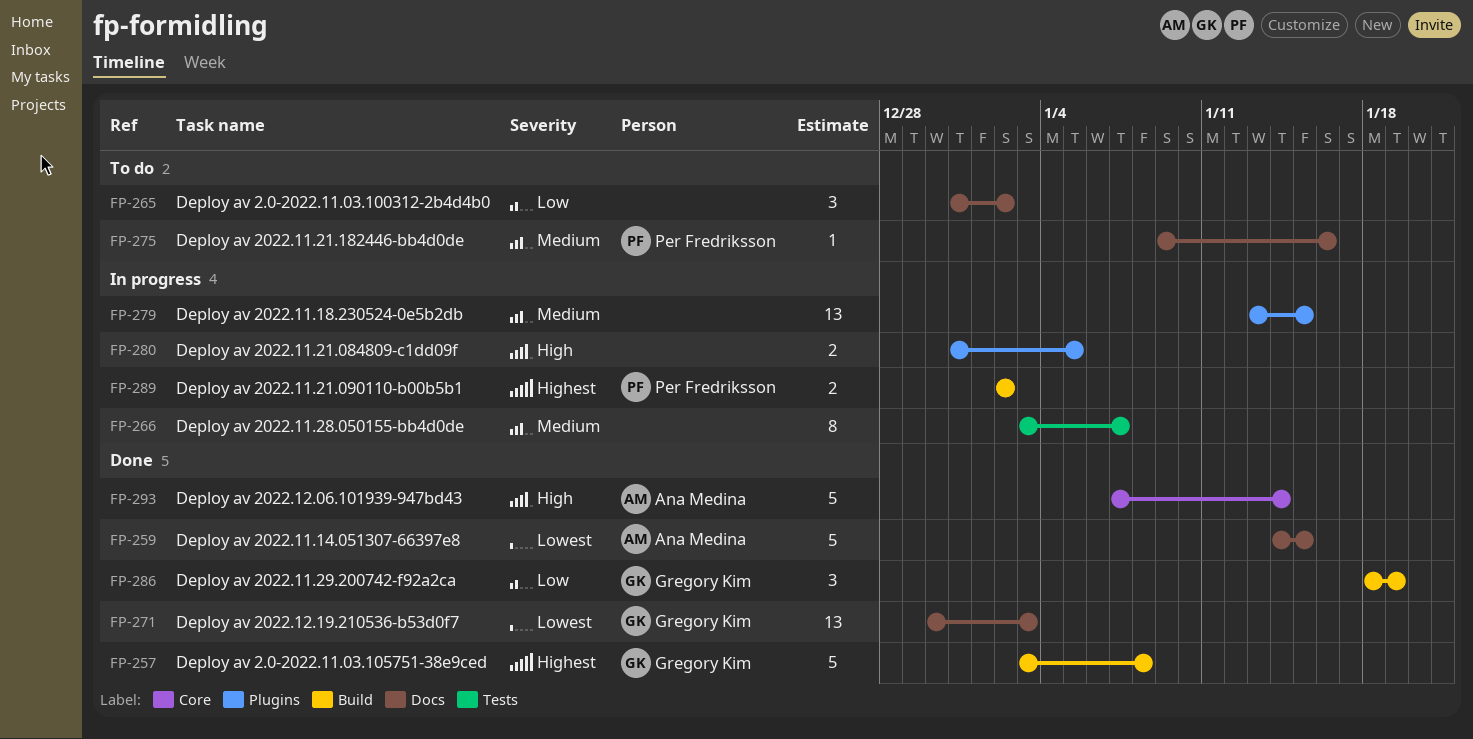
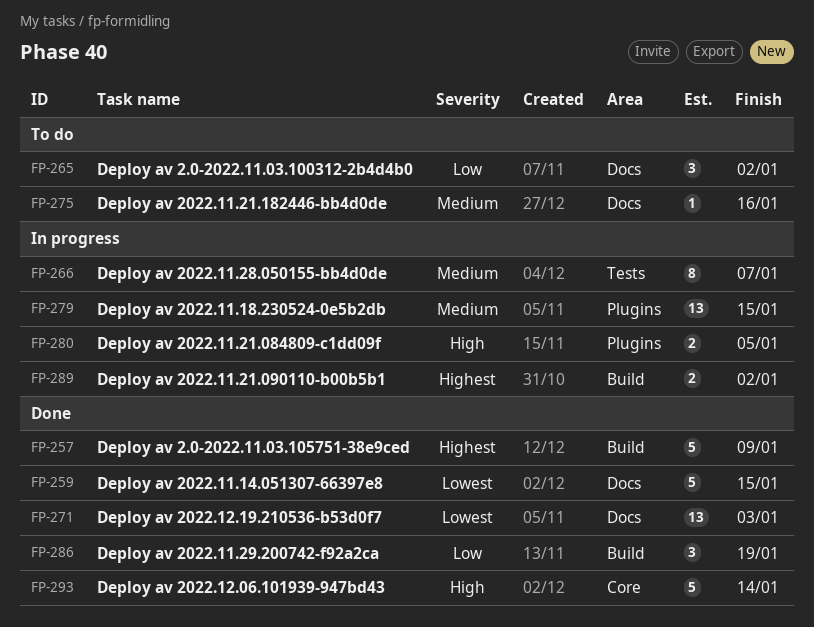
FP-257, due: Jan 8 -> Jan 9

